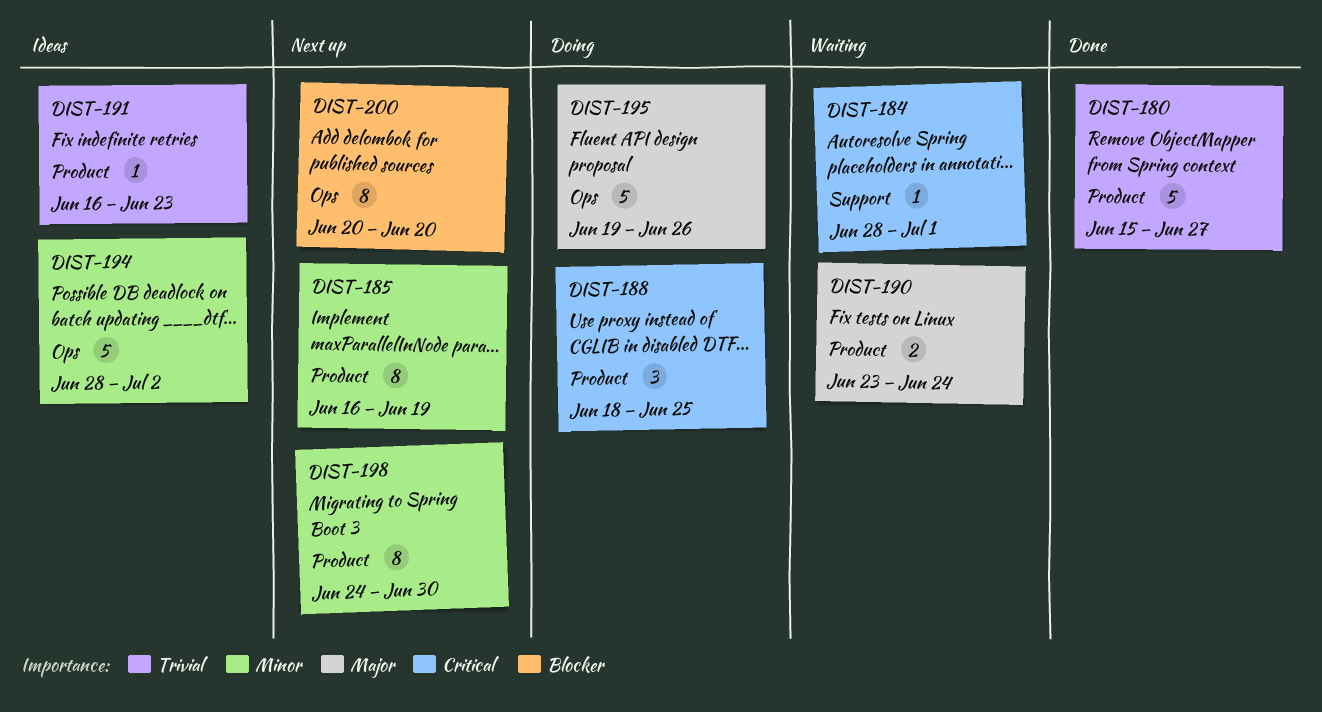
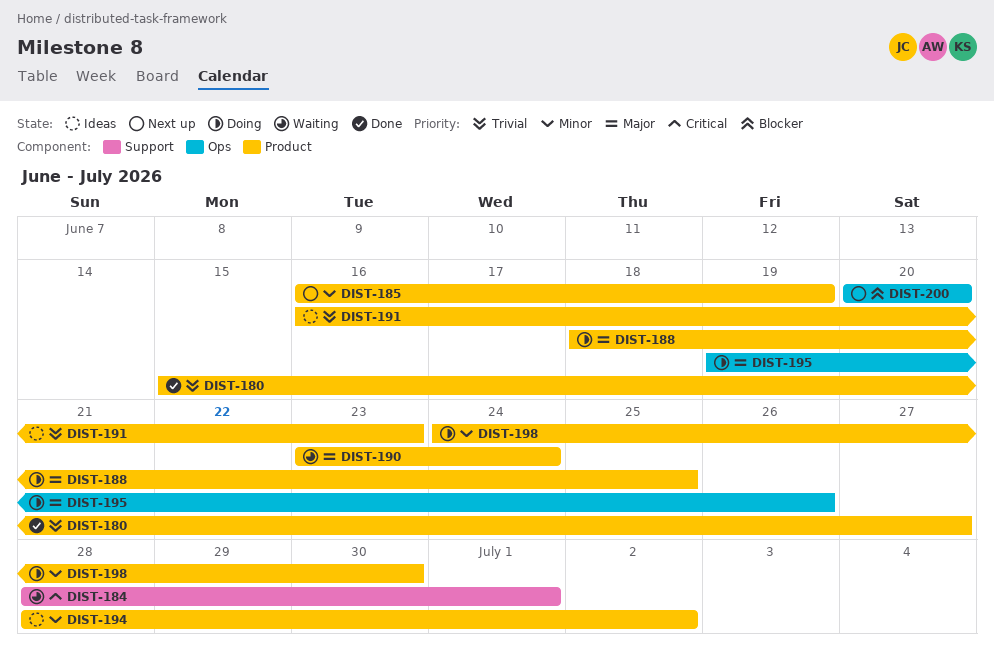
DIST-188, priority: Critical -> Major
DIST-194, label: Ops -> Product
DIST-198, status: Next up -> Doing

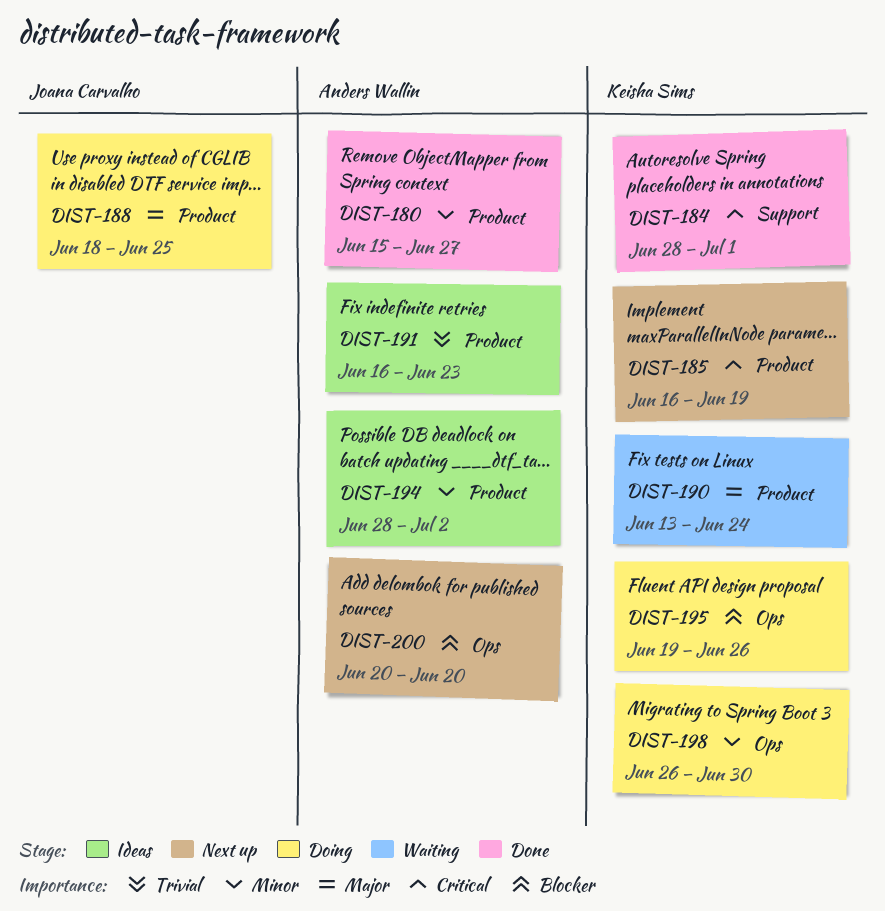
DIST-180, priority: Trivial -> Minor
DIST-184, status: Waiting -> Done
DIST-185, priority: Minor -> Critical
DIST-190, start: Jun 23 -> Jun 13
DIST-195, priority: Major -> Blocker
DIST-198, label: Product -> Ops
DIST-198, start: Jun 24 -> Jun 26

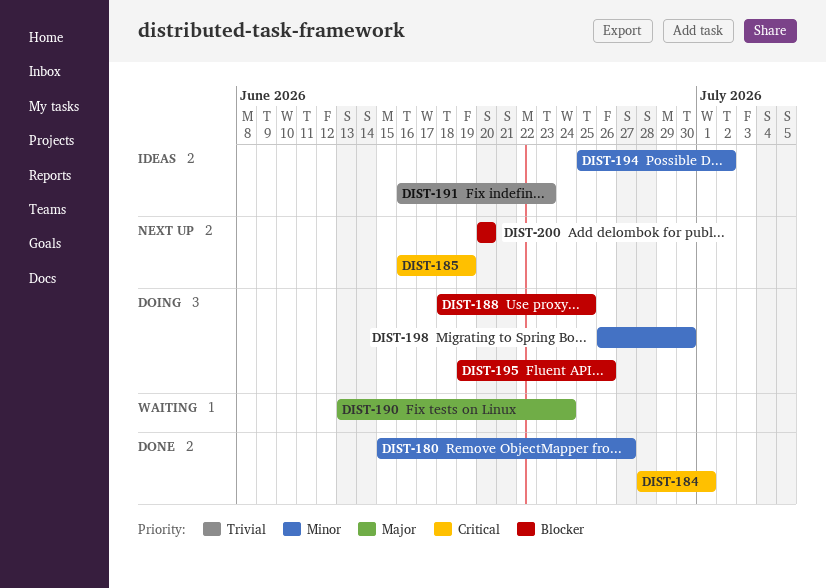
DIST-188, priority: Major -> Blocker
DIST-194, start: Jun 28 -> Jun 25

